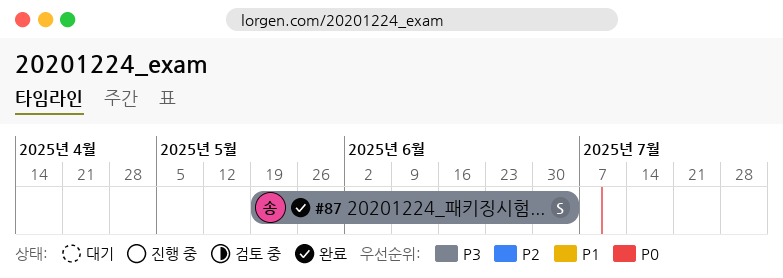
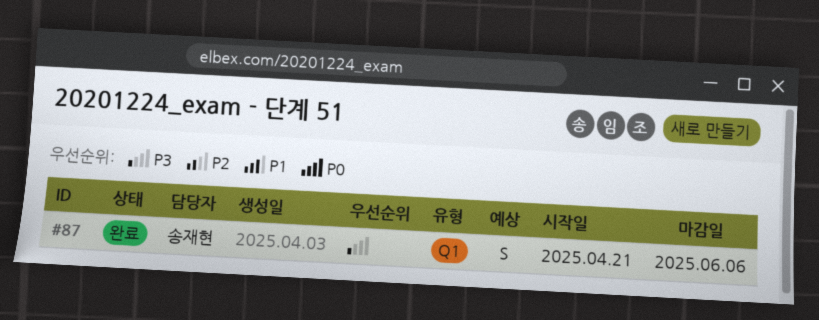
#87, start: May 19 -> Apr 21
#87, due: Jul 4 -> Jun 6

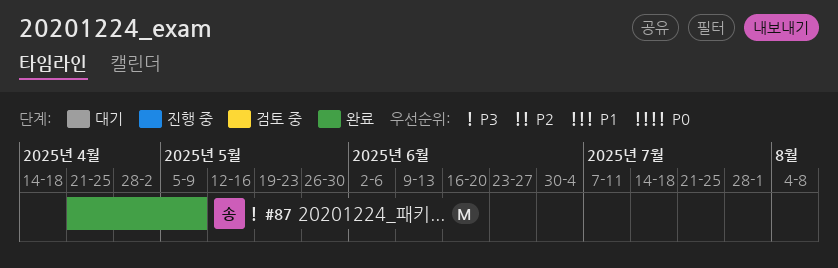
#87, estimate: S -> M
#87, due: Jun 6 -> May 9

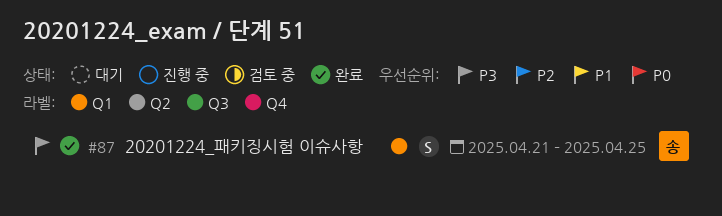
#87, estimate: M -> S
#87, due: May 9 -> Apr 25

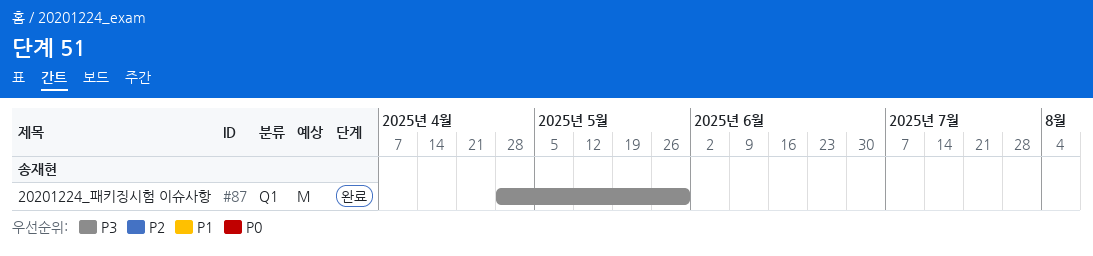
#87, estimate: S -> M
#87, start: Apr 21 -> Apr 28
#87, due: Apr 25 -> May 30

